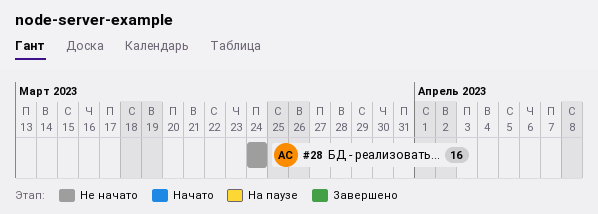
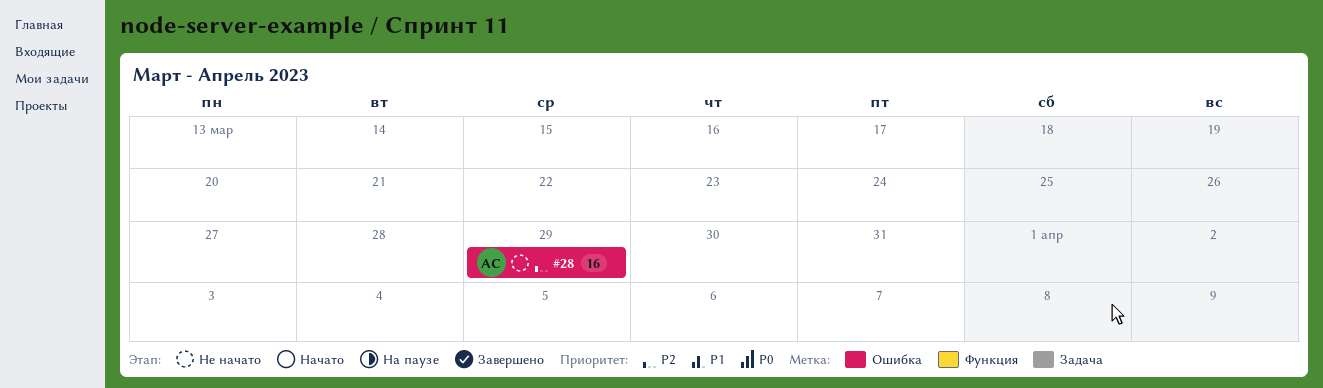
#28, start: Mar 24 -> Mar 29
#28, due: Mar 24 -> Mar 29

